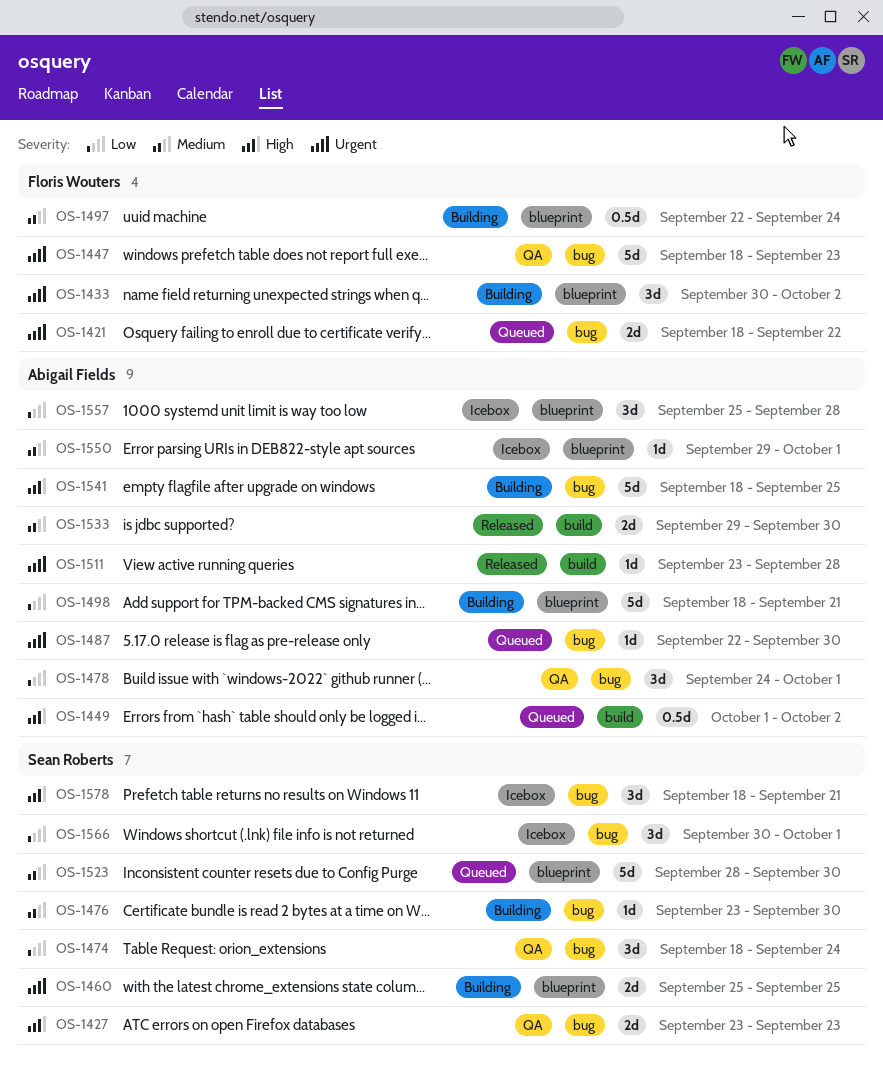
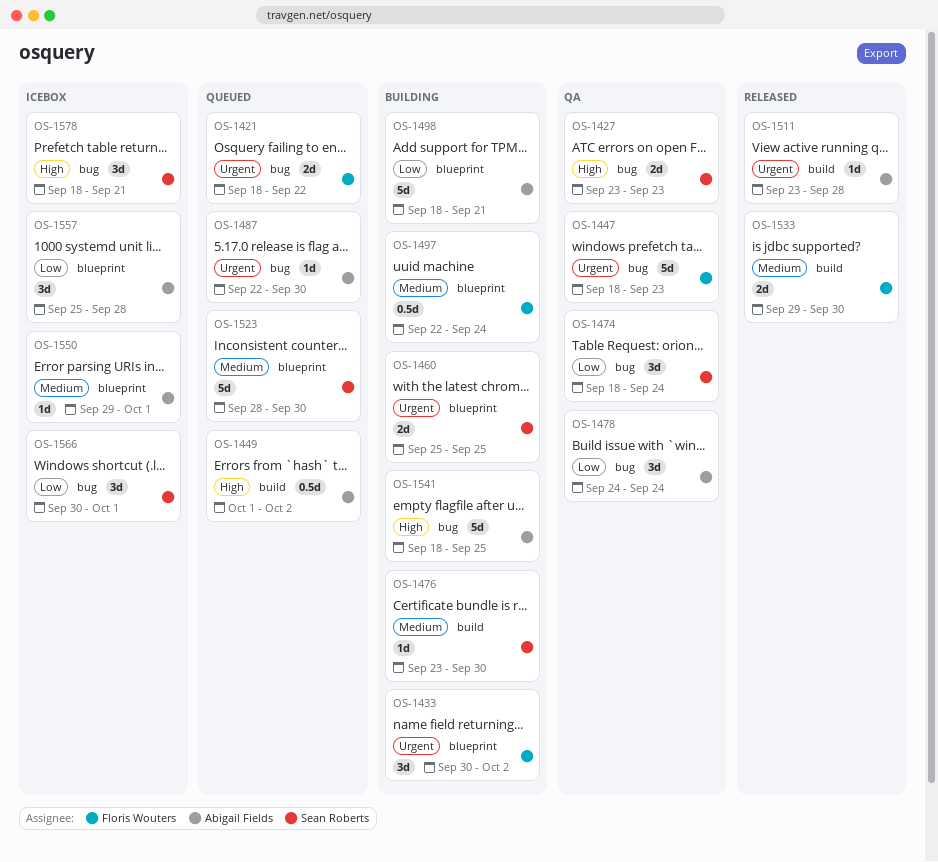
OS-1476, label: bug -> build
OS-1478, due: Oct 1 -> Sep 24
OS-1533, owner: Abigail Fields -> Floris Wouters

